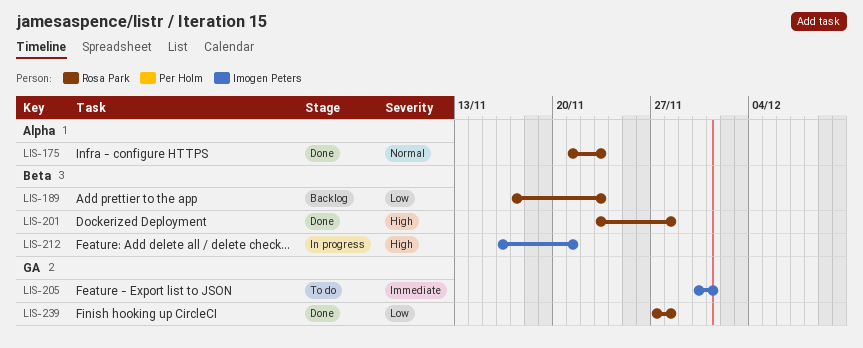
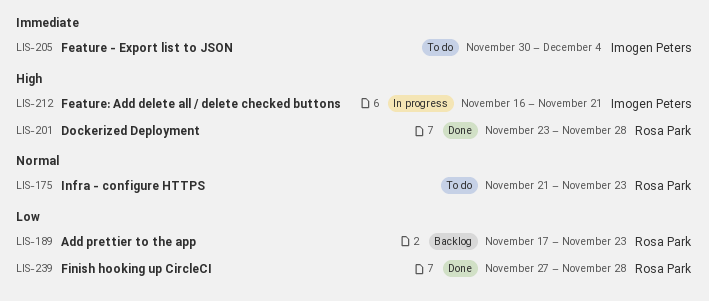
LIS-175, status: Done -> To do
LIS-205, due: Dec 1 -> Dec 4

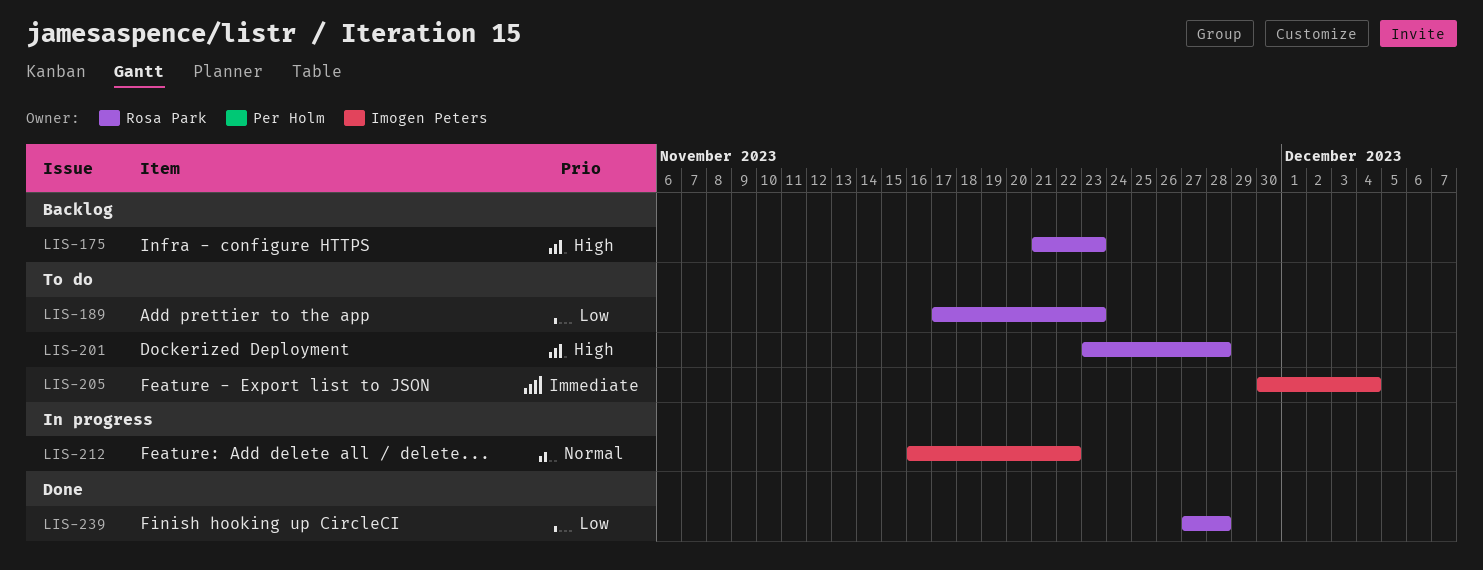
LIS-175, status: To do -> Backlog
LIS-175, priority: Normal -> High
LIS-189, status: Backlog -> To do
LIS-201, status: Done -> To do
LIS-212, priority: High -> Normal
LIS-212, due: Nov 21 -> Nov 22

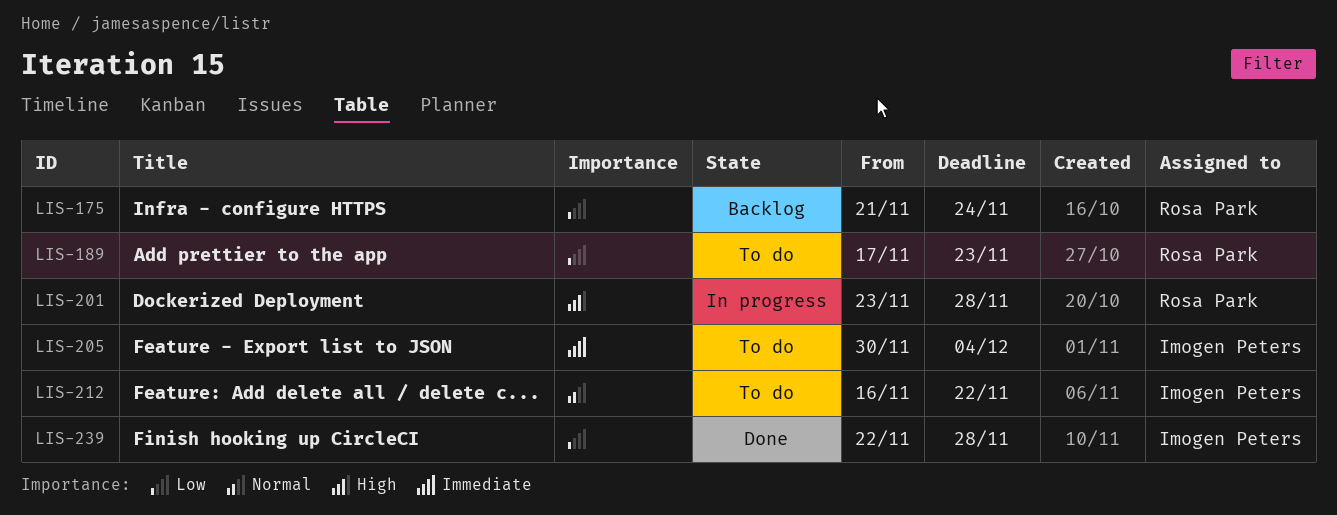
LIS-175, priority: High -> Low
LIS-175, due: Nov 23 -> Nov 24
LIS-201, status: To do -> In progress
LIS-212, status: In progress -> To do
LIS-239, owner: Rosa Park -> Imogen Peters
LIS-239, start: Nov 27 -> Nov 22

